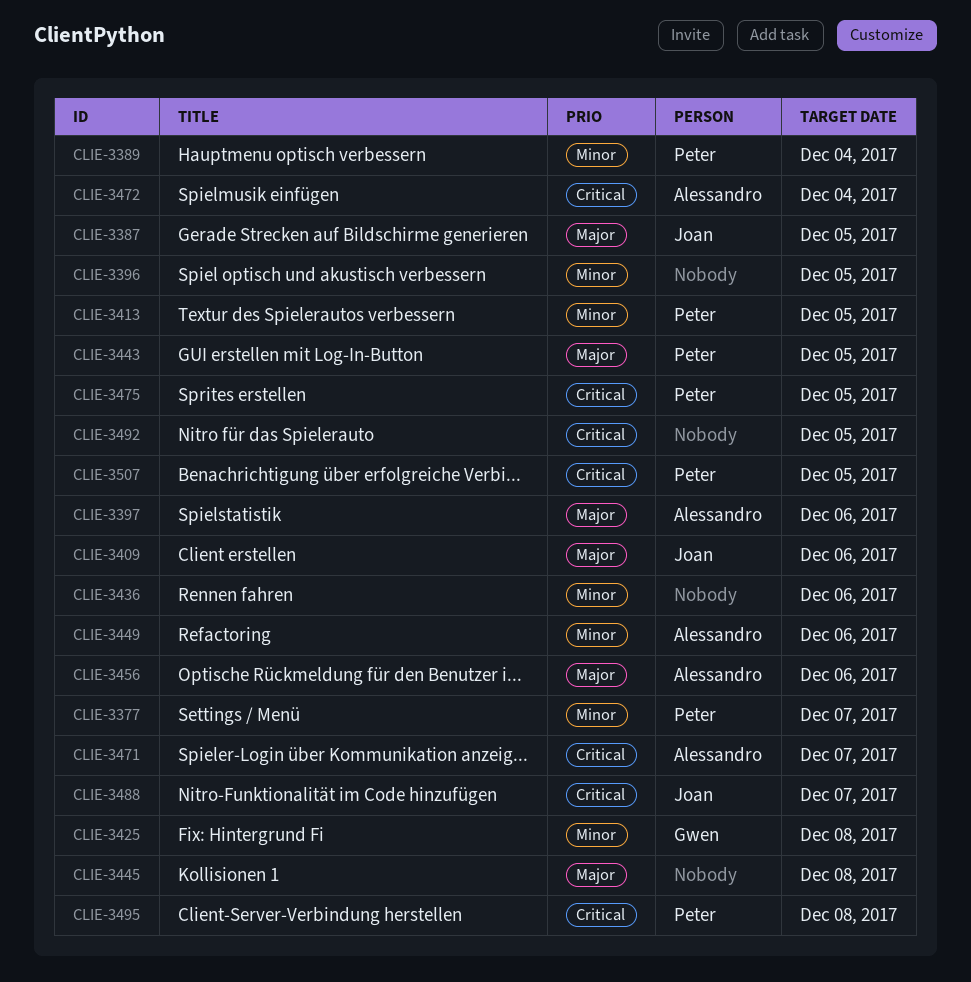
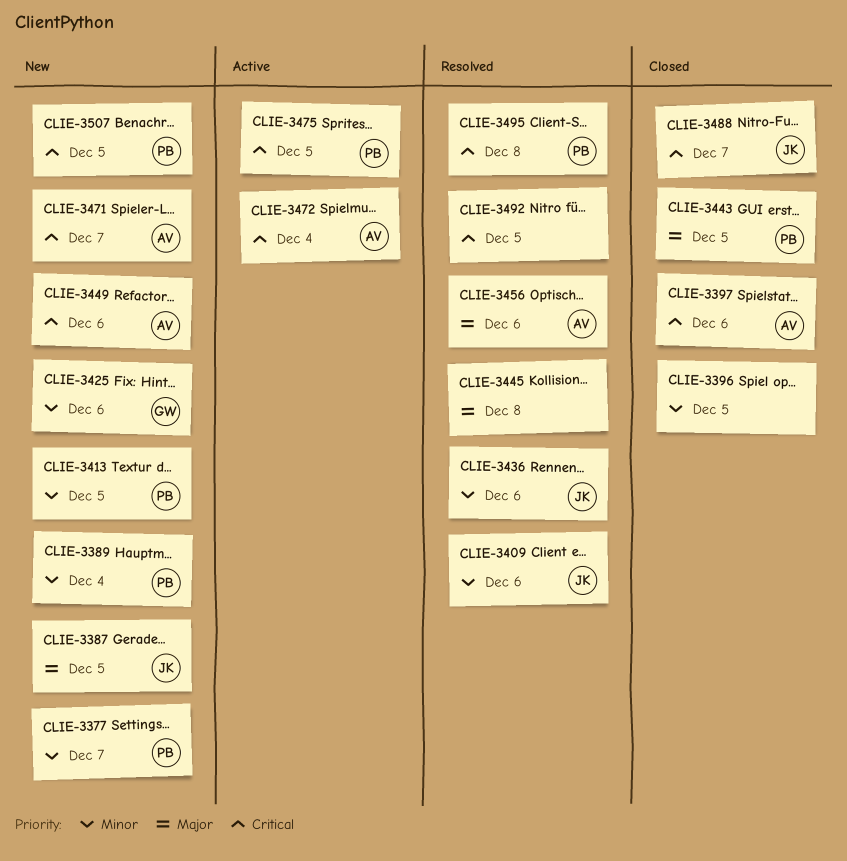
CLIE-3397, priority: Major -> Critical
CLIE-3409, priority: Major -> Minor
CLIE-3425, due: Dec 8 -> Dec 6
CLIE-3436, owner: none -> Joan
CLIE-3449, priority: Minor -> Critical

